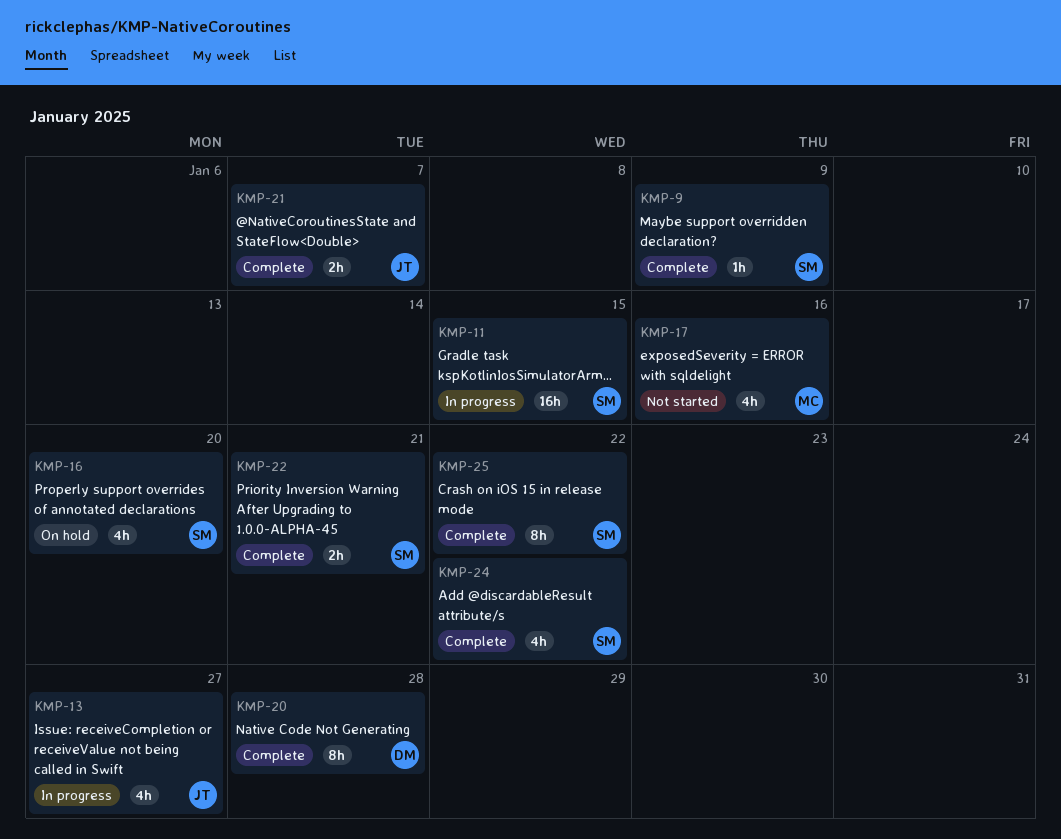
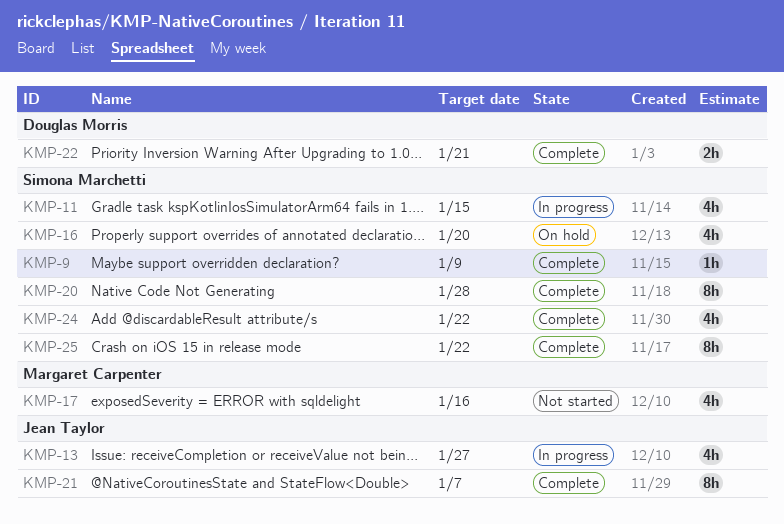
KMP-11, estimate: 16h -> 4h
KMP-20, owner: Douglas Morris -> Simona Marchetti
KMP-21, estimate: 2h -> 8h
KMP-22, owner: Simona Marchetti -> Douglas Morris

